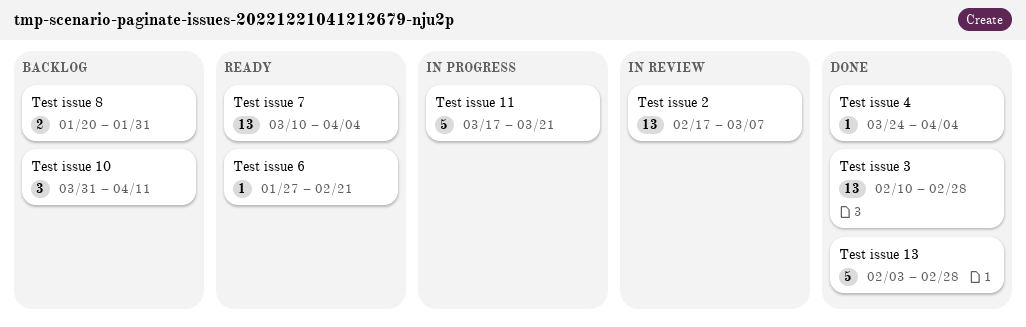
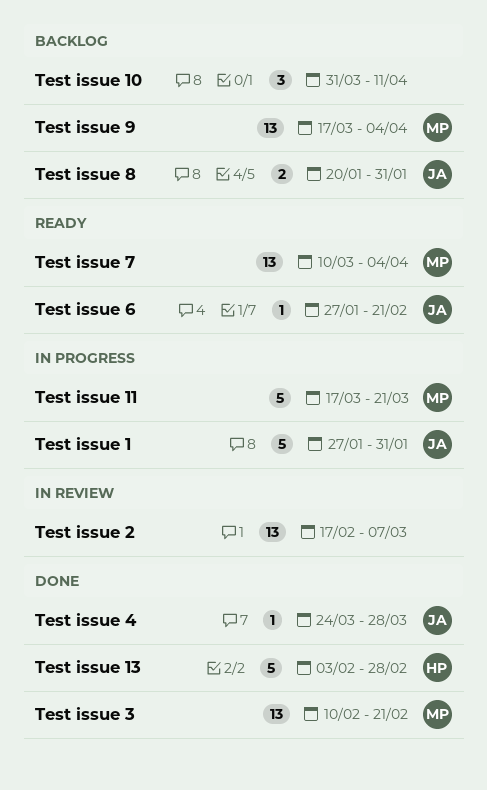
Test issue 1: none -> present
Test issue 3, due: Feb 28 -> Feb 21
Test issue 4, due: Apr 4 -> Mar 28
Test issue 9: none -> present

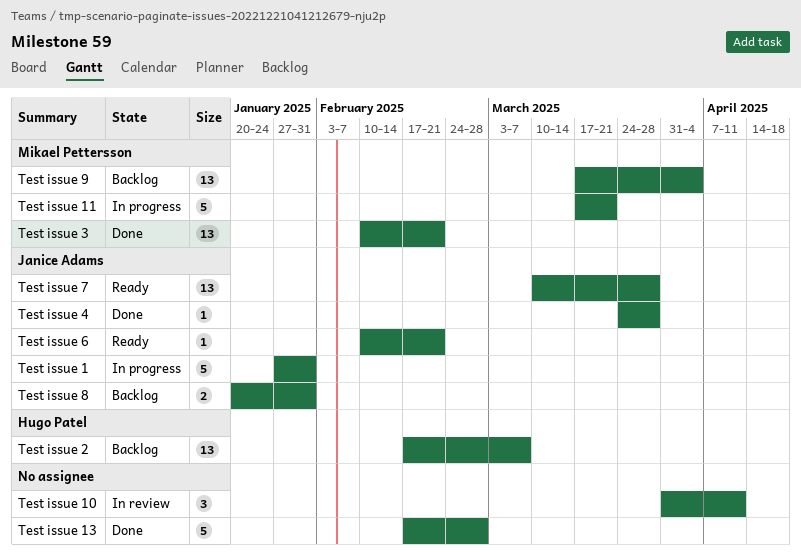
Test issue 10, status: Backlog -> In review
Test issue 13, owner: Hugo Patel -> none
Test issue 13, start: Feb 3 -> Feb 17
Test issue 2, status: In review -> Backlog
Test issue 2, owner: none -> Hugo Patel
Test issue 6, start: Jan 27 -> Feb 10
Test issue 7, owner: Mikael Pettersson -> Janice Adams
Test issue 7, due: Apr 4 -> Mar 28

